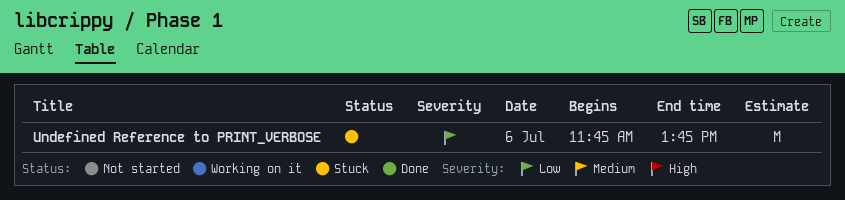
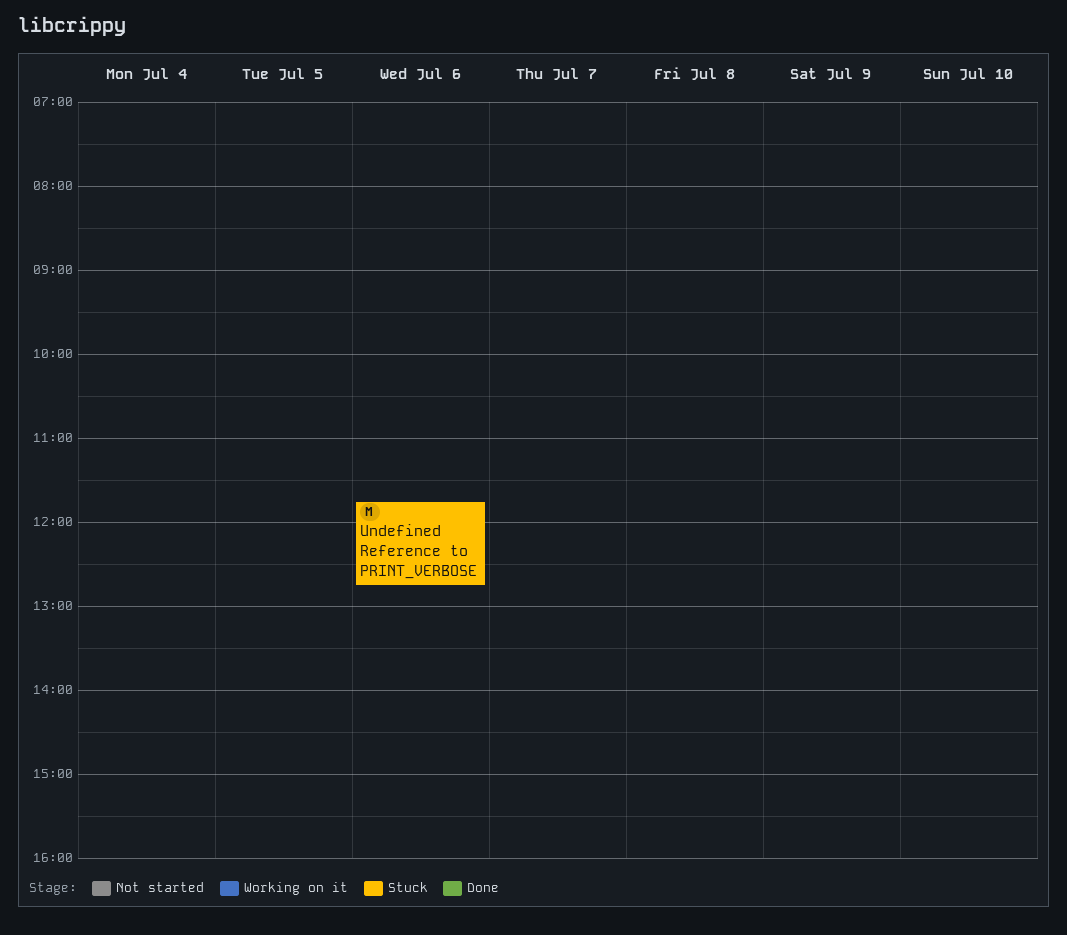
Undefined Reference to PRINT_VERBOSE, ends: 13:45 -> 12:45

